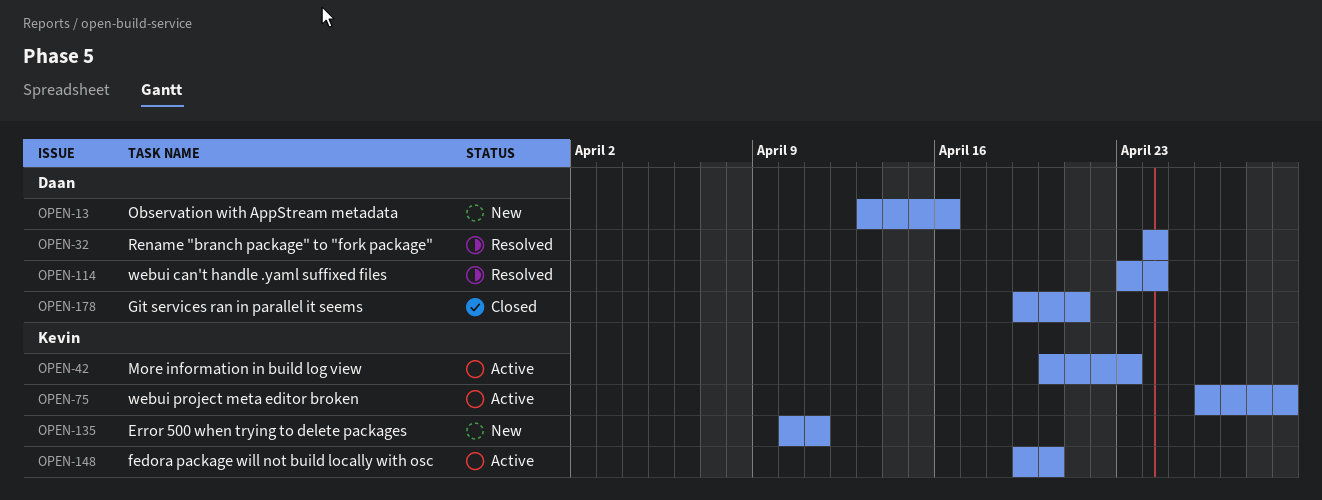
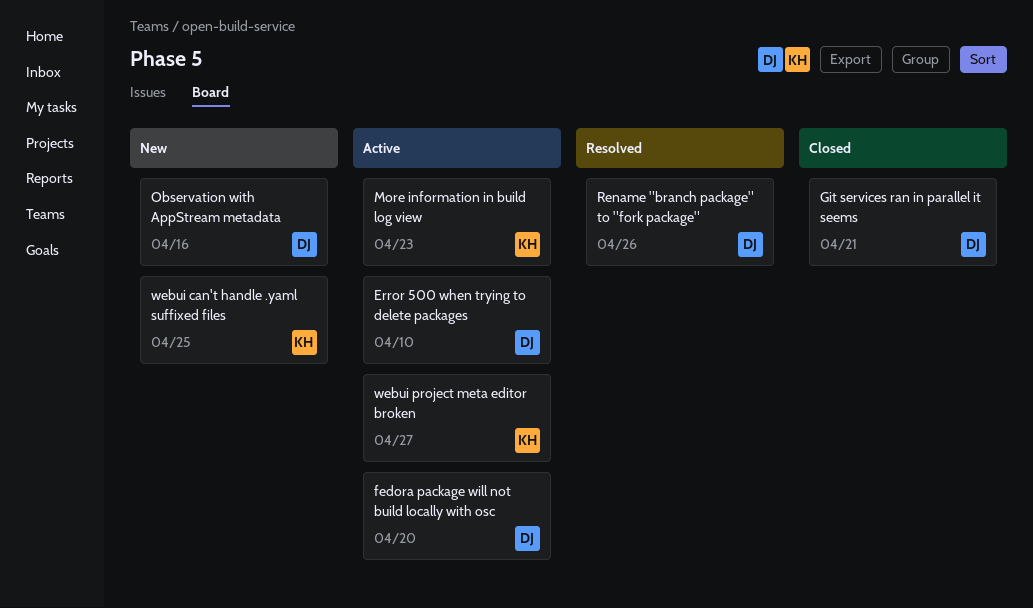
Error 500 when trying to delete packages, status: New -> Active
Error 500 when trying to delete packages, owner: Kevin -> Daan
Error 500 when trying to delete packages, due: Apr 11 -> Apr 10
fedora package will not build locally with osc, owner: Kevin -> Daan
Rename "branch package" to "fork package", due: Apr 24 -> Apr 26
webui can't handle .yaml suffixed files, status: Resolved -> New
webui can't handle .yaml suffixed files, owner: Daan -> Kevin
webui can't handle .yaml suffixed files, due: Apr 24 -> Apr 25
webui project meta editor broken, due: Apr 29 -> Apr 27

